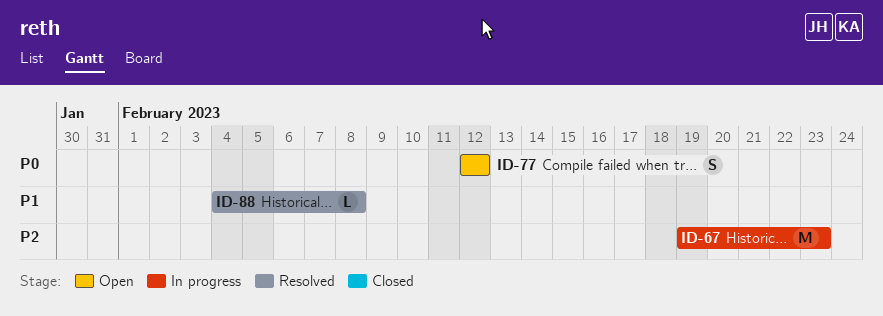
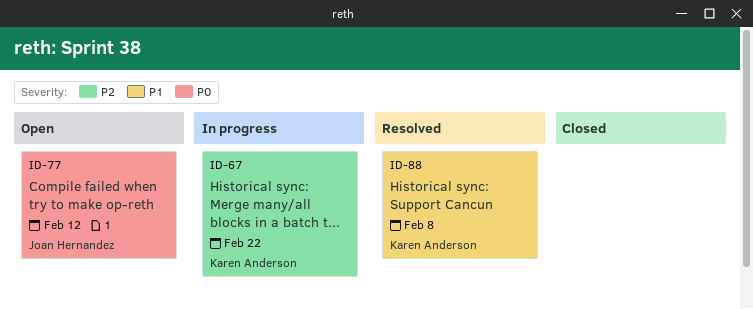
ID-67, due: Feb 23 -> Feb 22

